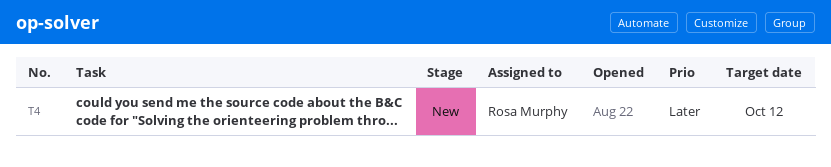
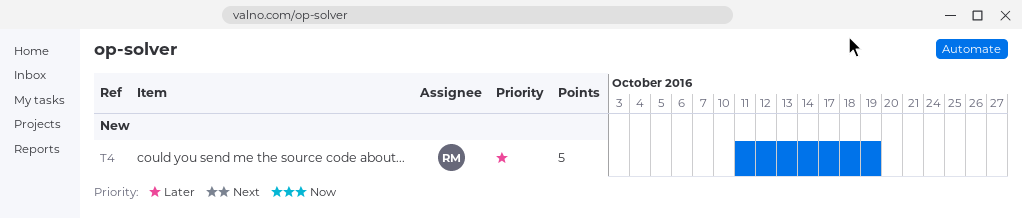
T4, due: Oct 12 -> Oct 19

